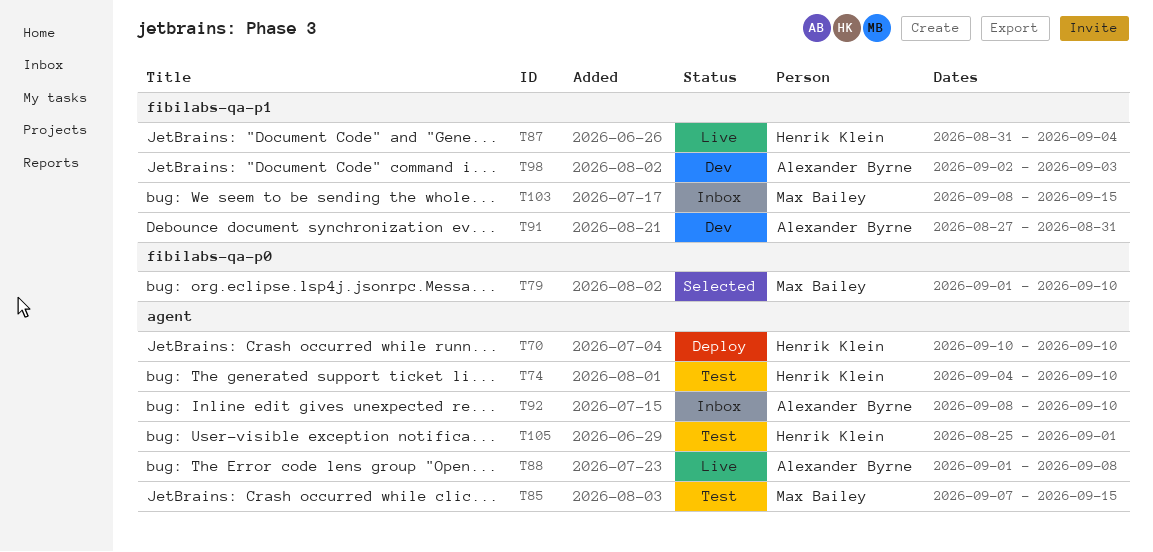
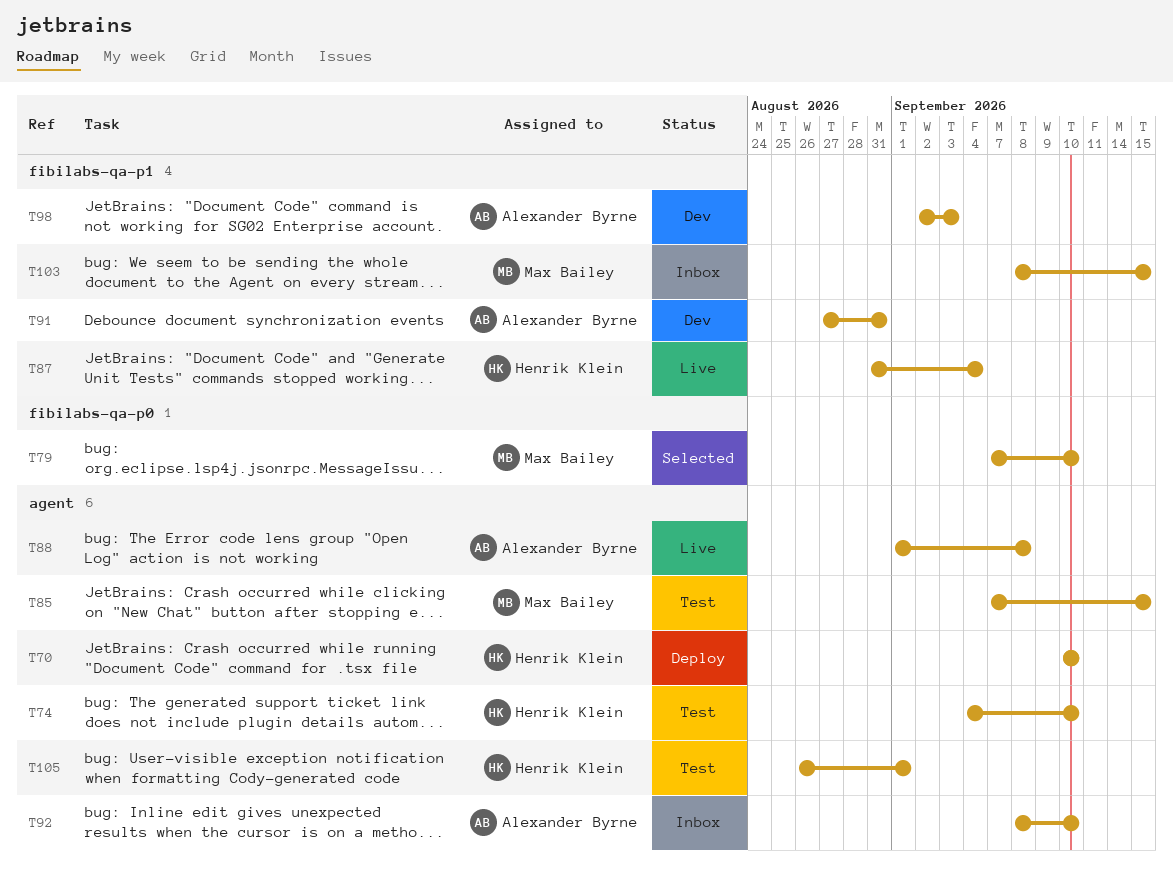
T79, start: Sep 1 -> Sep 7
T105, start: Aug 25 -> Aug 26

